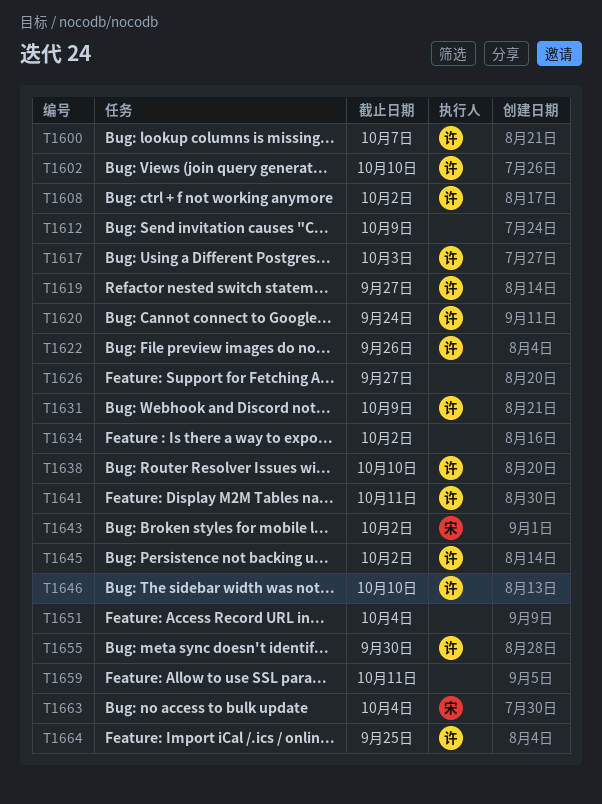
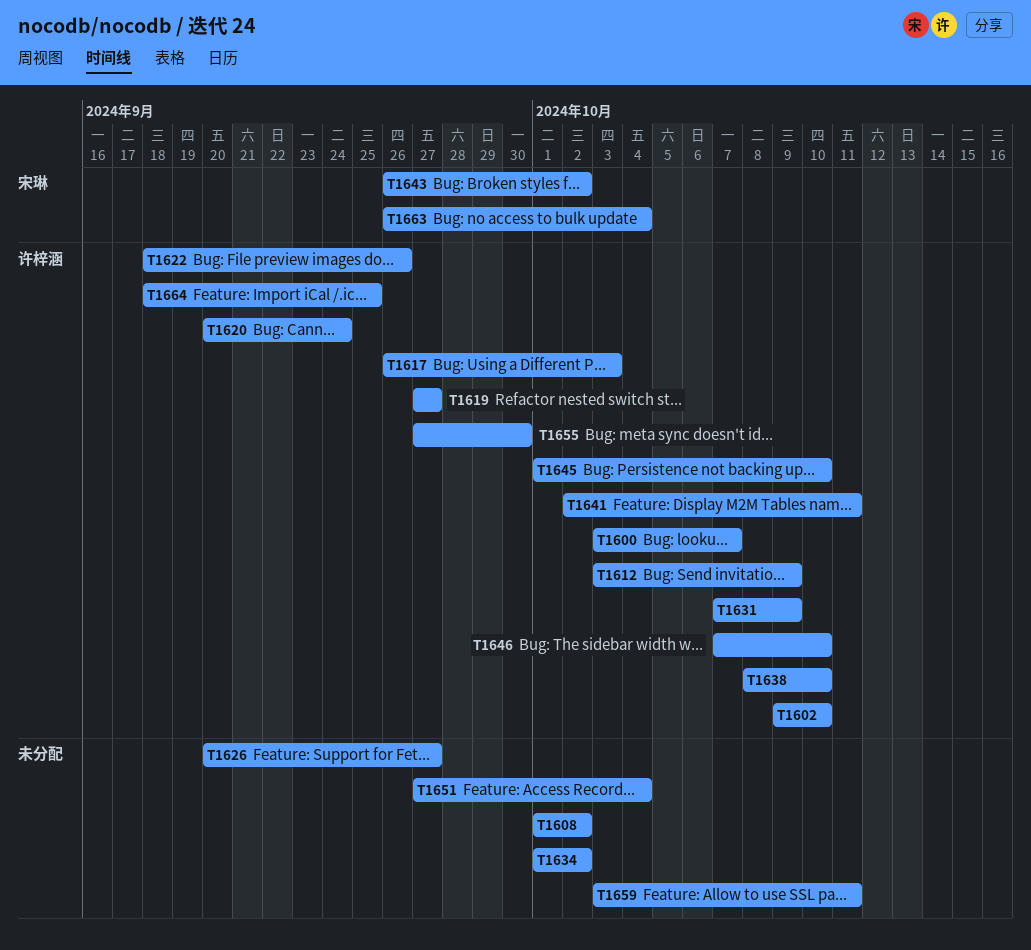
T1608, owner: 许梓涵 -> none
T1612, owner: none -> 许梓涵
T1645, due: Oct 2 -> Oct 10

